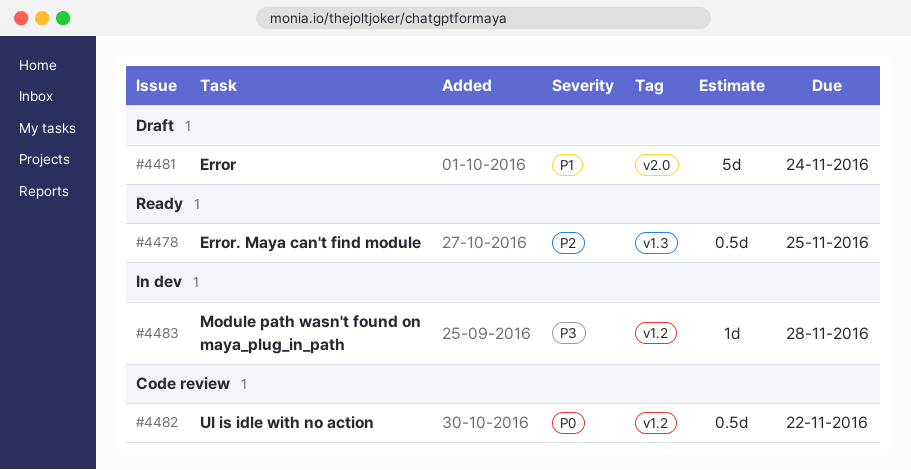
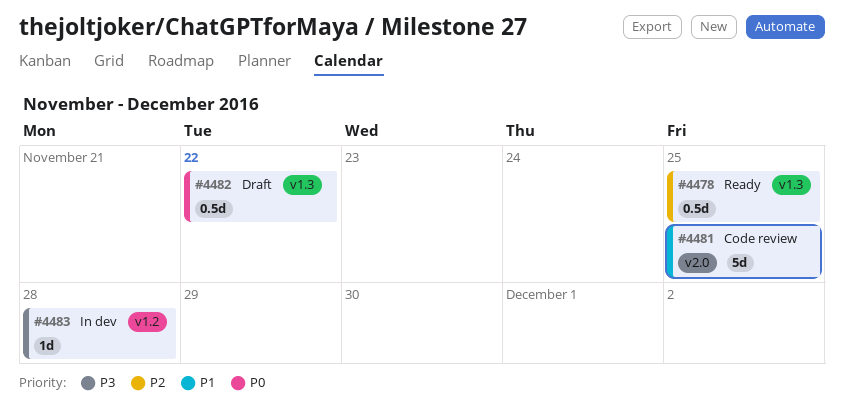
#4481, status: Draft -> Code review
#4481, due: Nov 24 -> Nov 25
#4482, status: Code review -> Draft
#4482, label: v1.2 -> v1.3

